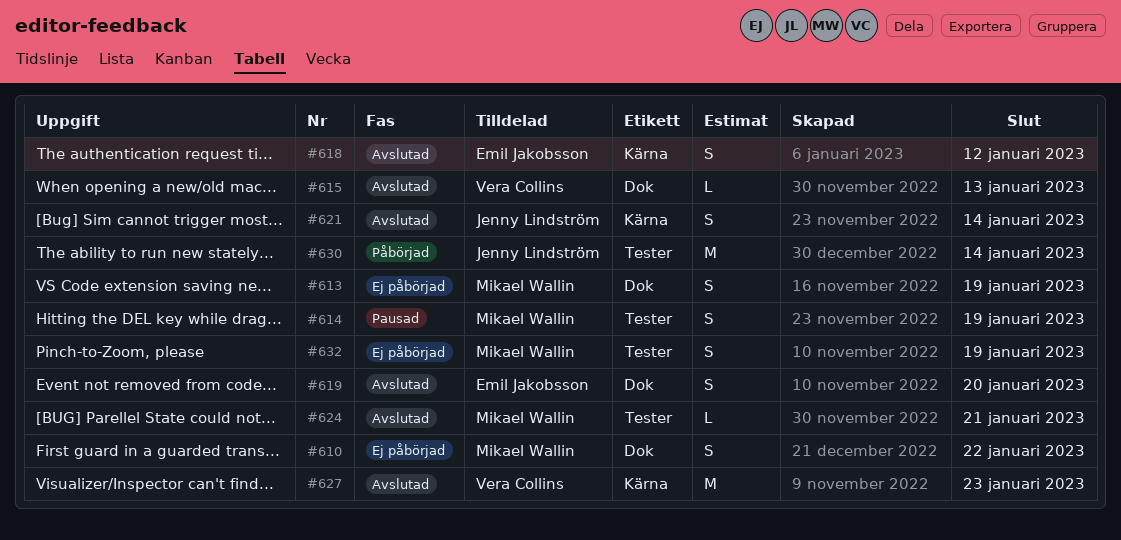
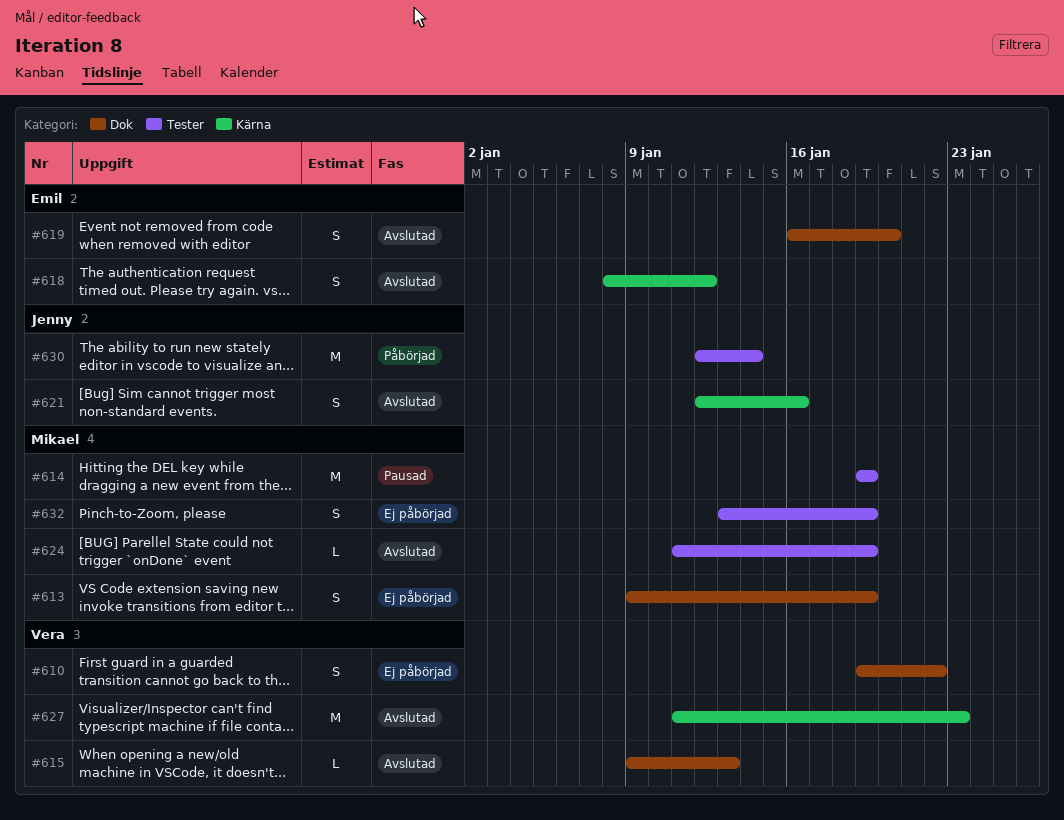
#610, owner: Mikael Wallin -> Vera Collins
#614, estimate: S -> M
#621, due: Jan 14 -> Jan 16
#624, due: Jan 21 -> Jan 19

